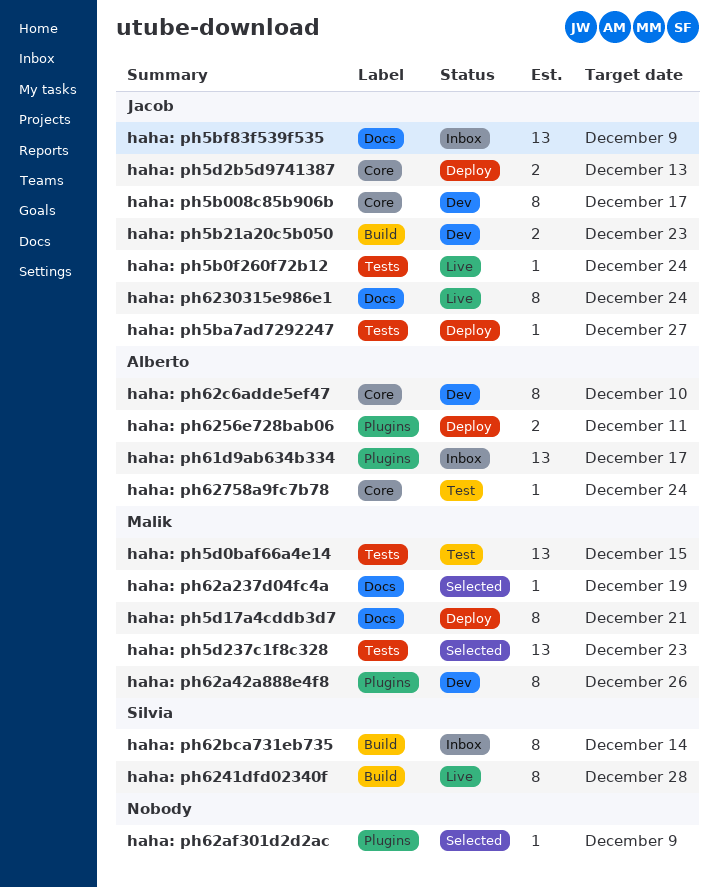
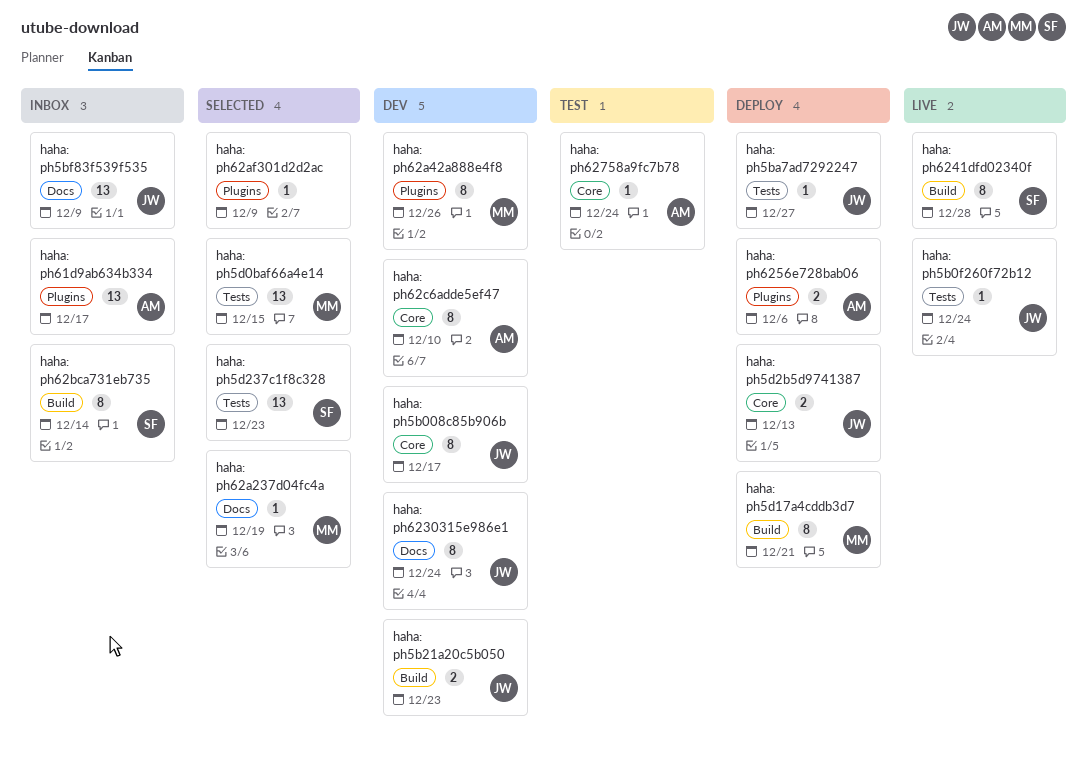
haha: ph5d0baf66a4e14, status: Test -> Selected
haha: ph5d17a4cddb3d7, label: Docs -> Build
haha: ph5d237c1f8c328, owner: Malik -> Silvia
haha: ph6230315e986e1, status: Live -> Dev
haha: ph6256e728bab06, due: Dec 11 -> Dec 6

